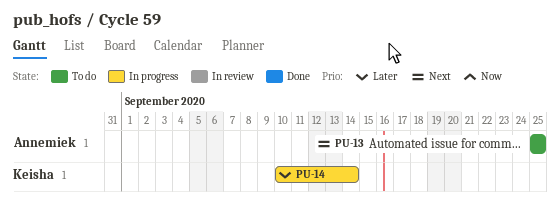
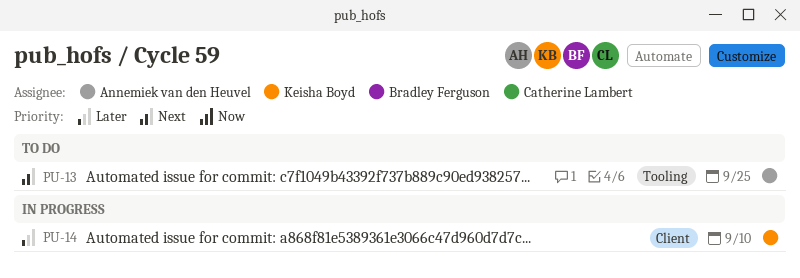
PU-14, due: Sep 14 -> Sep 10

